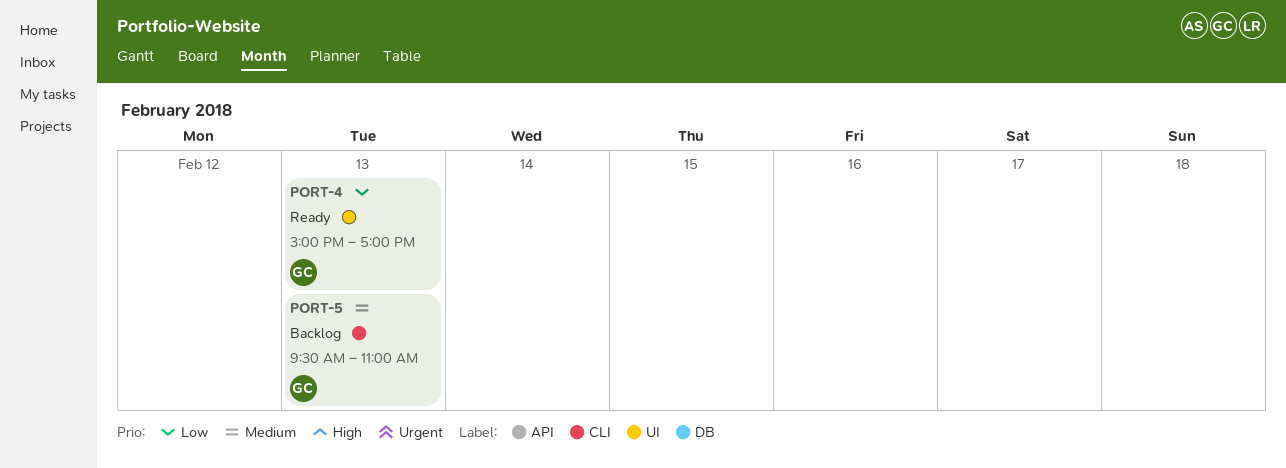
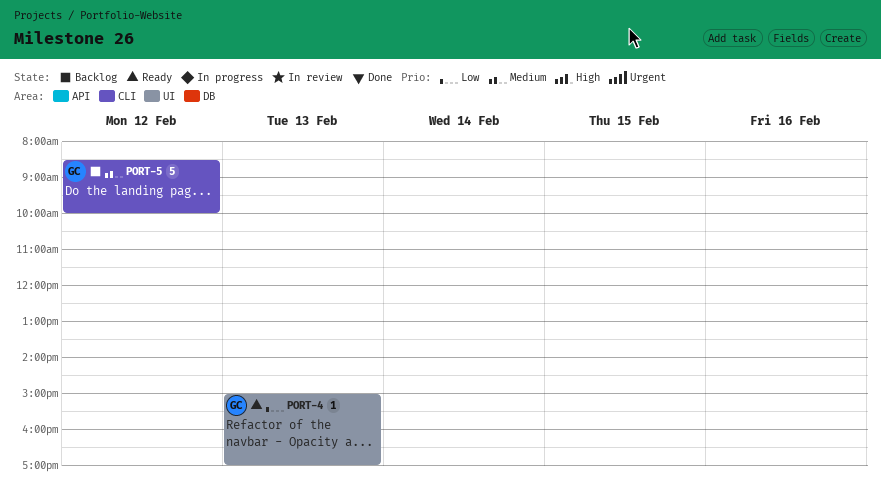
PORT-5, day: Feb 13 -> Feb 12
PORT-5, begins: 09:30 -> 08:30
PORT-5, ends: 11:00 -> 10:00

